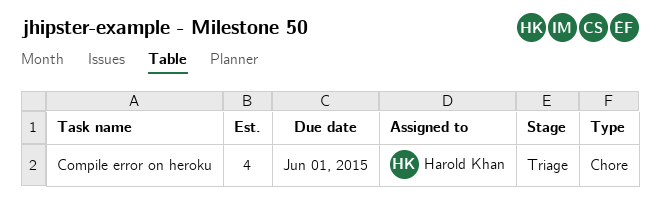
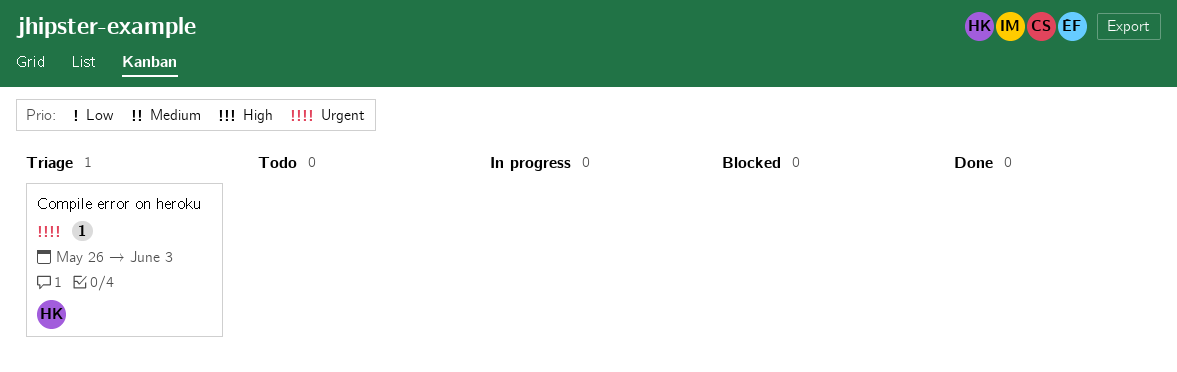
Compile error on heroku, estimate: 4 -> 1
Compile error on heroku, due: Jun 1 -> Jun 3

